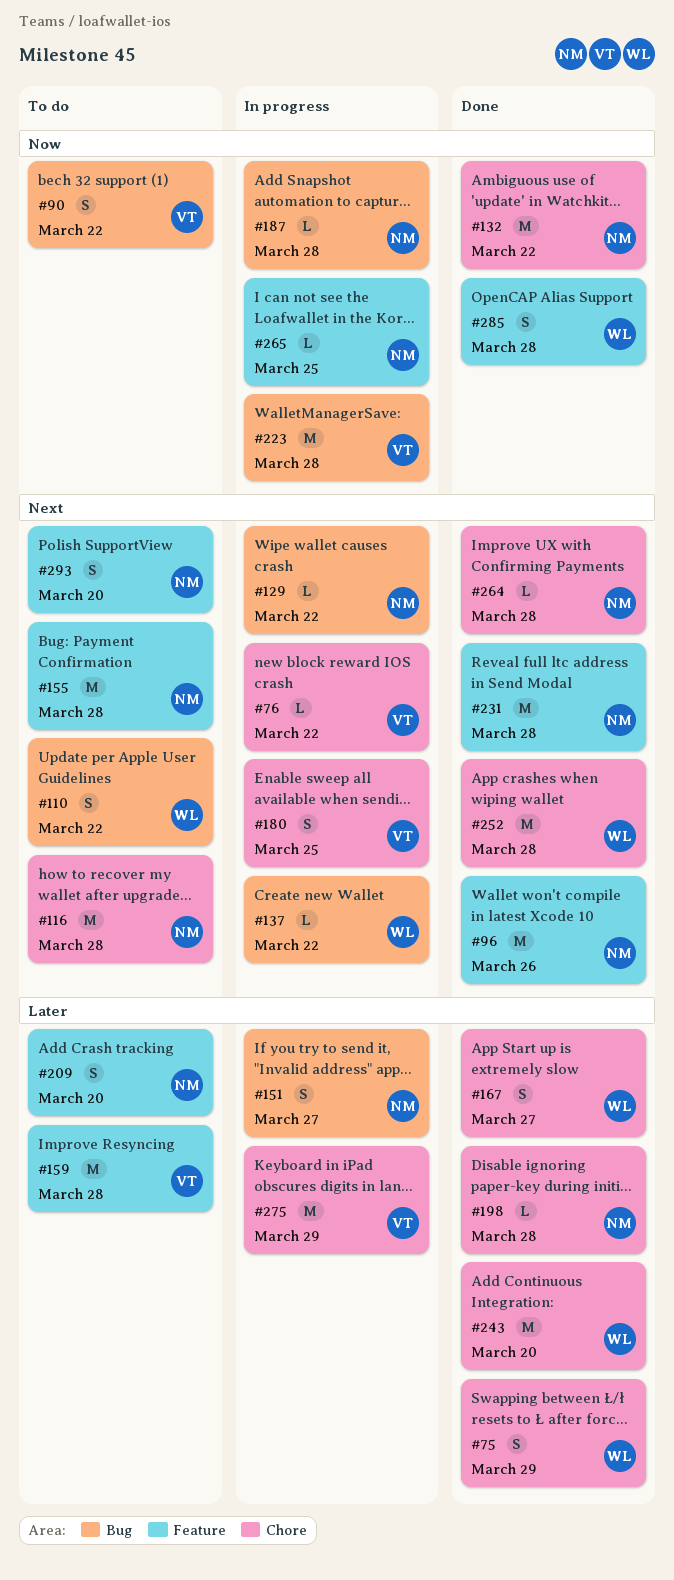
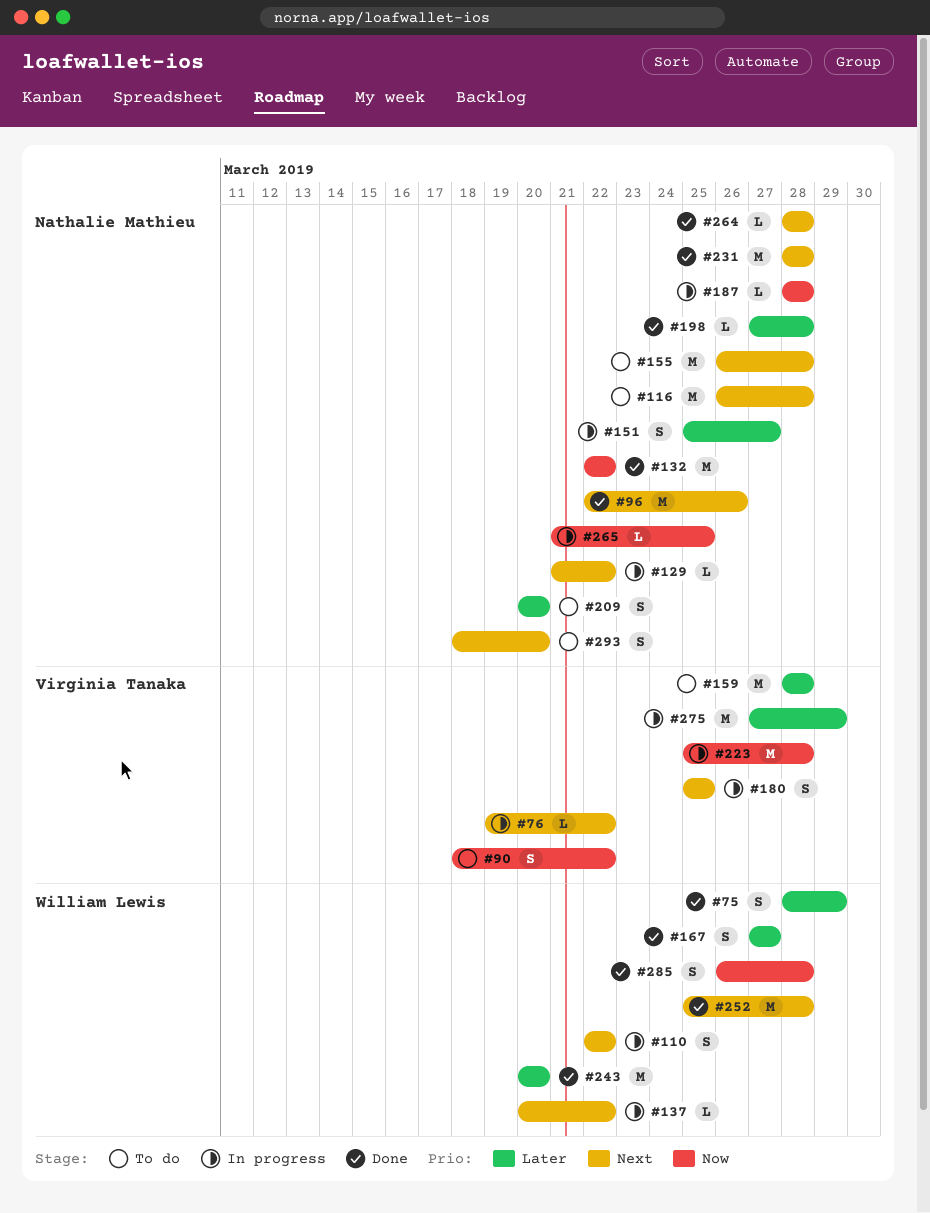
#110, status: To do -> In progress

